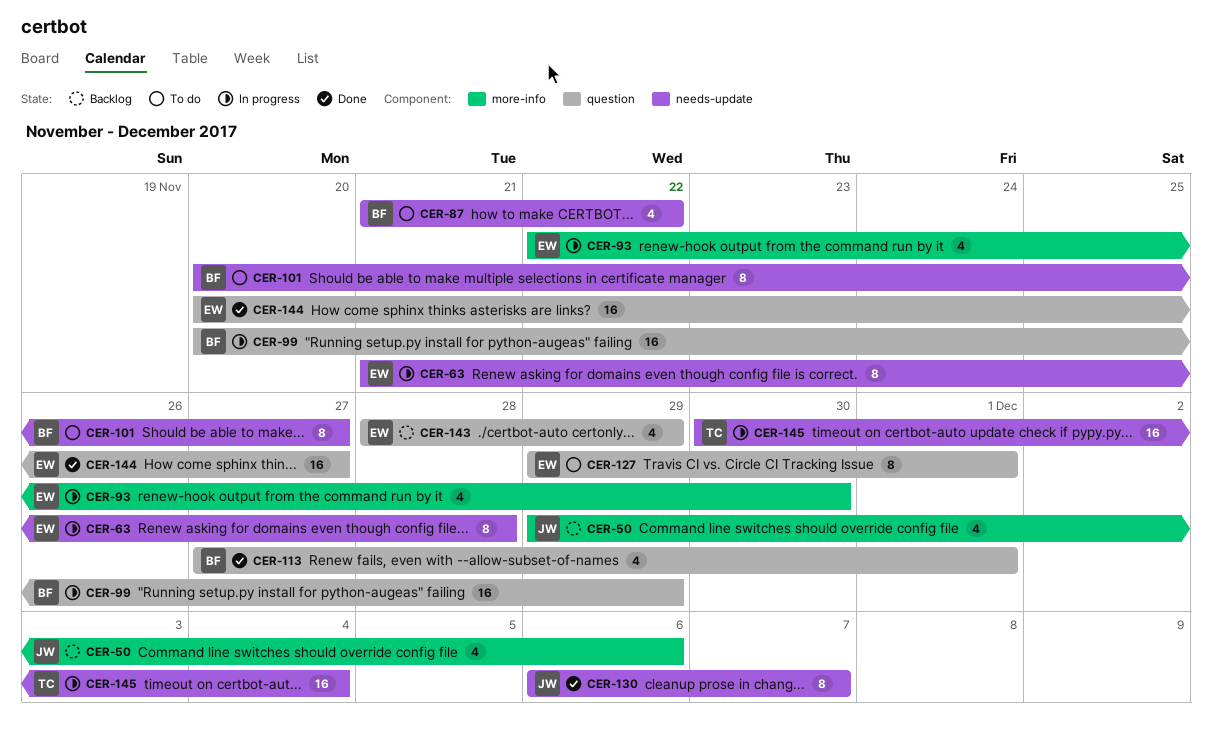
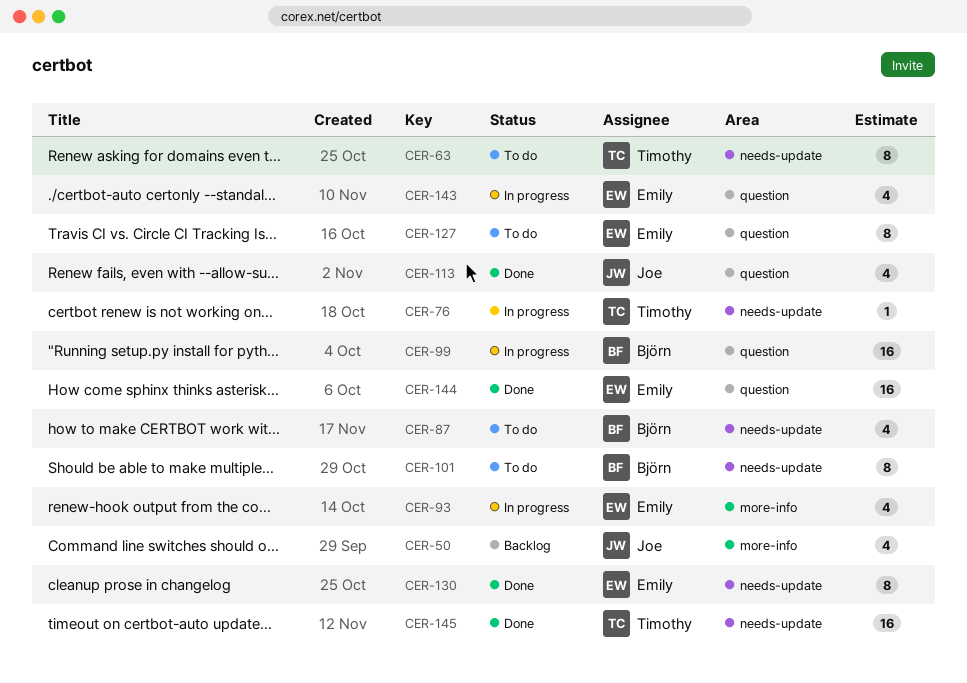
CER-63, status: In progress -> To do
CER-63, owner: Emily -> Timothy
CER-76: none -> present
CER-113, owner: Björn -> Joe
CER-130, owner: Joe -> Emily
CER-143, status: Backlog -> In progress
CER-145, status: In progress -> Done

